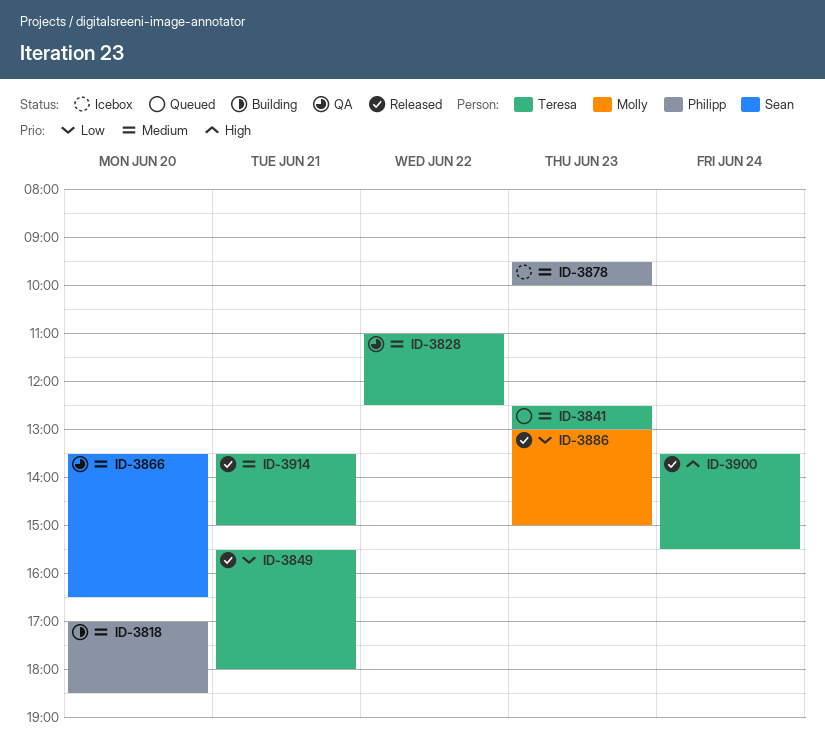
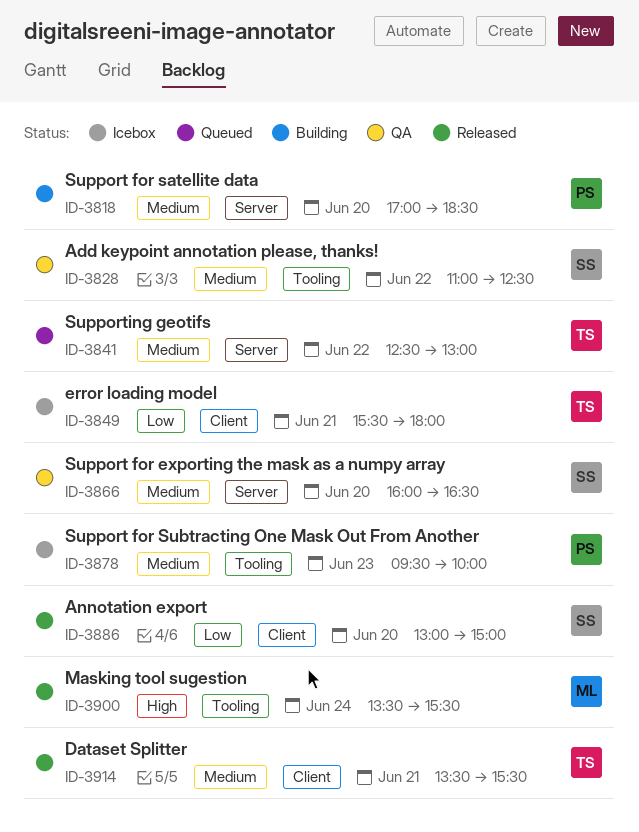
ID-3828, owner: Teresa -> Sean
ID-3841, day: Jun 23 -> Jun 22
ID-3849, status: Released -> Icebox
ID-3866, begins: 13:30 -> 16:00
ID-3886, owner: Molly -> Sean
ID-3886, day: Jun 23 -> Jun 20
ID-3900, owner: Teresa -> Molly
ID-3914, ends: 15:00 -> 15:30

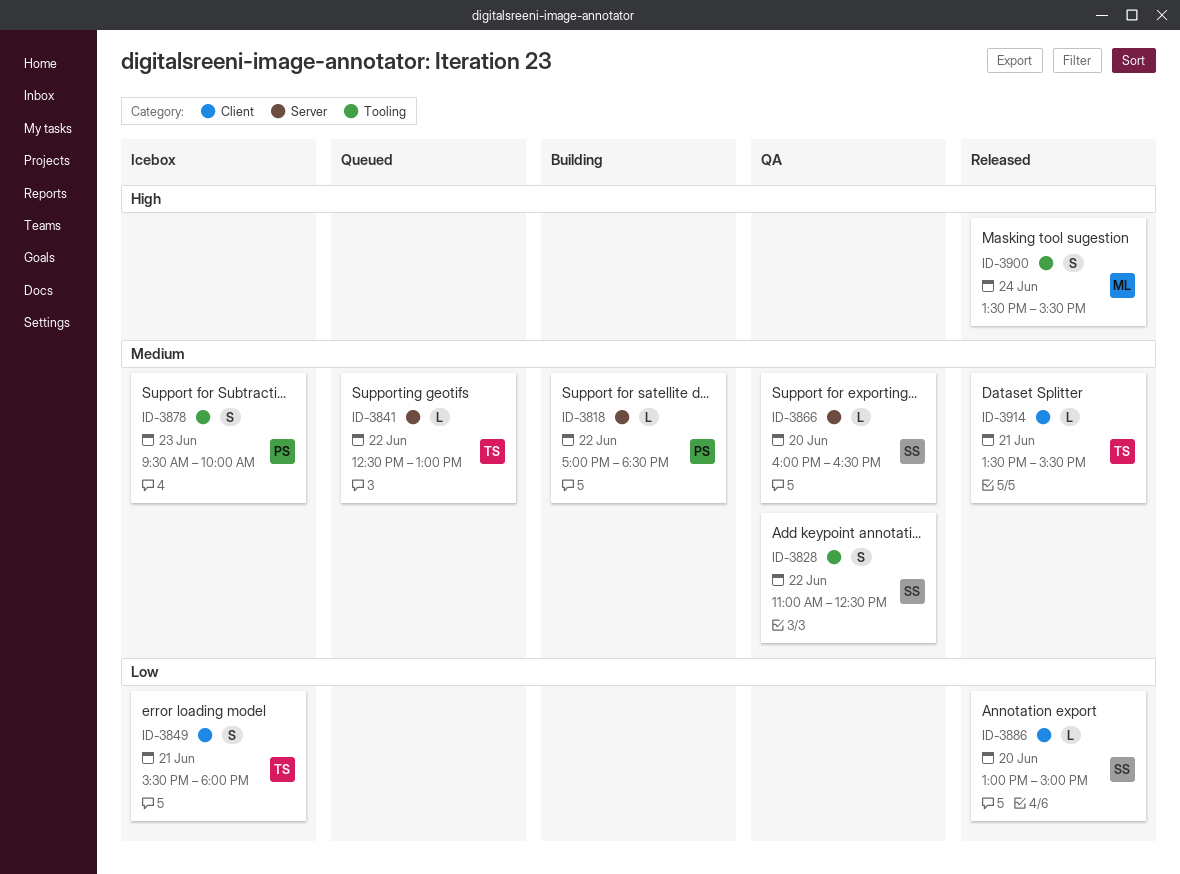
ID-3818, day: Jun 20 -> Jun 22

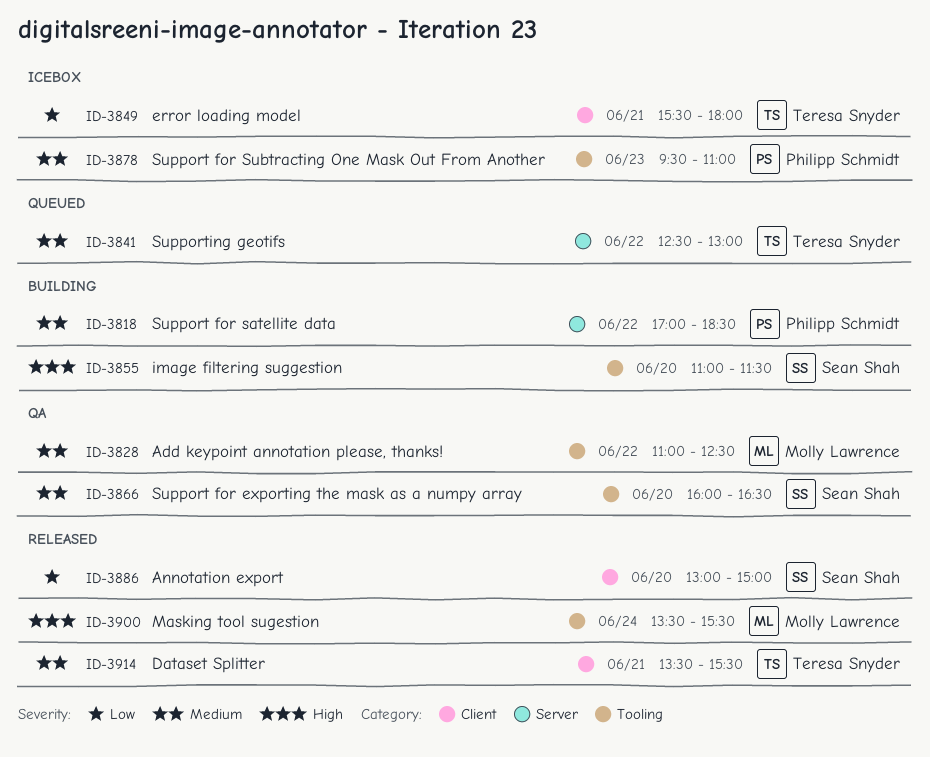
ID-3828, owner: Sean Shah -> Molly Lawrence
ID-3855: none -> present
ID-3866, label: Server -> Tooling
ID-3878, ends: 10:00 -> 11:00

